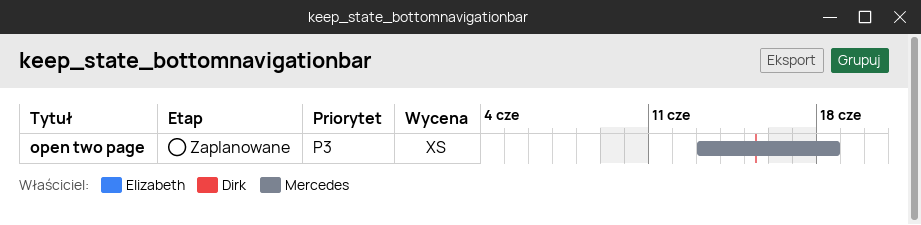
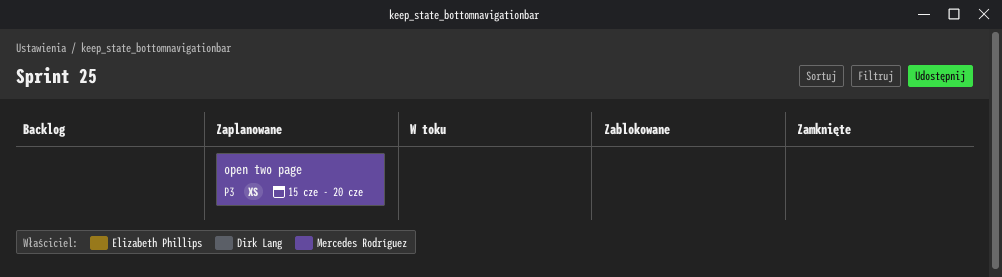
open two page, start: Jun 13 -> Jun 15
open two page, due: Jun 18 -> Jun 20

